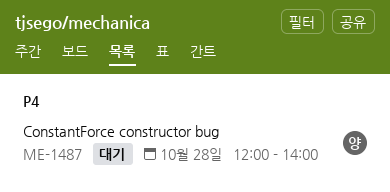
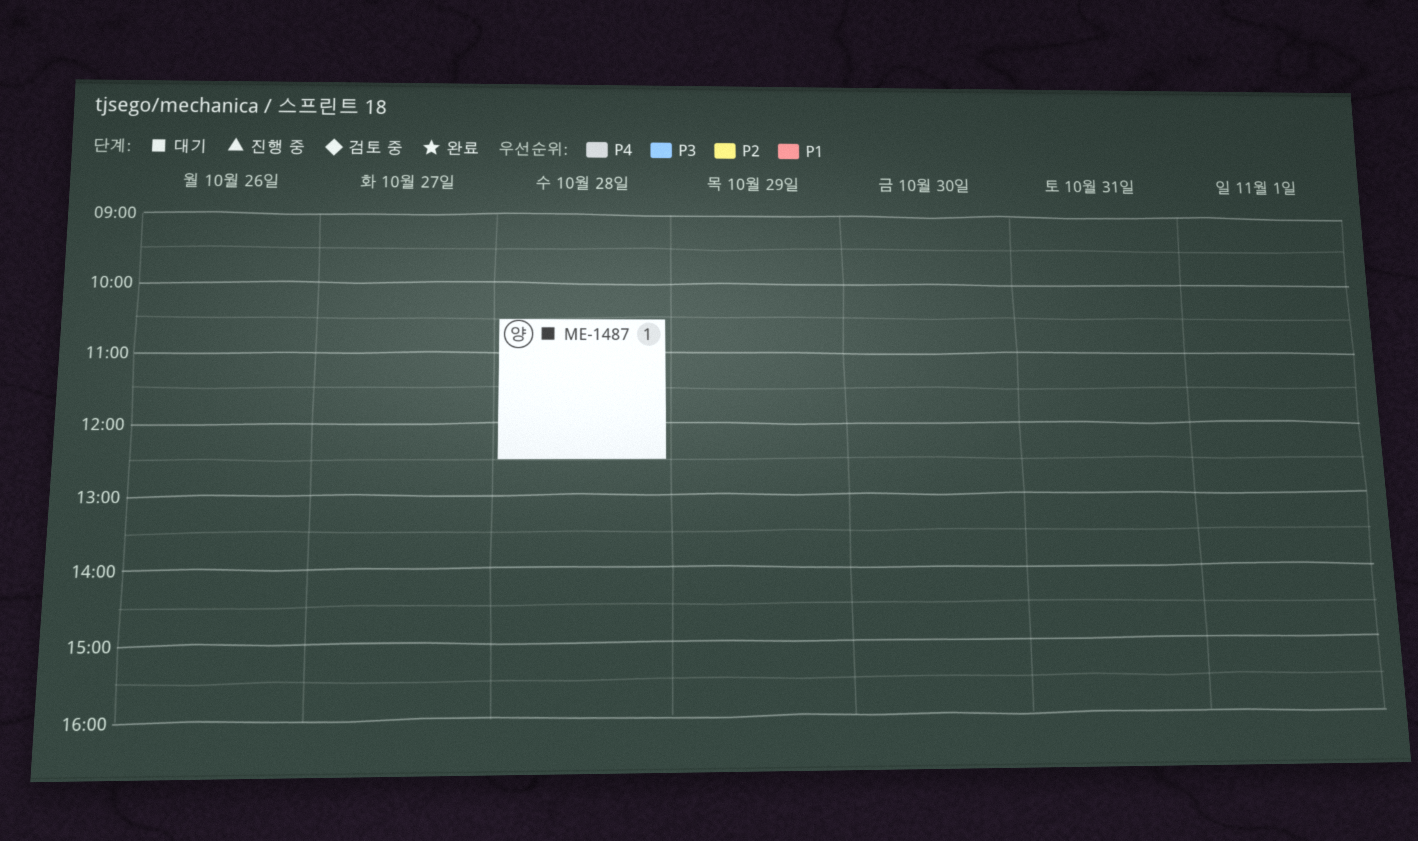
ME-1487, begins: 12:00 -> 10:30
ME-1487, ends: 14:00 -> 12:30

